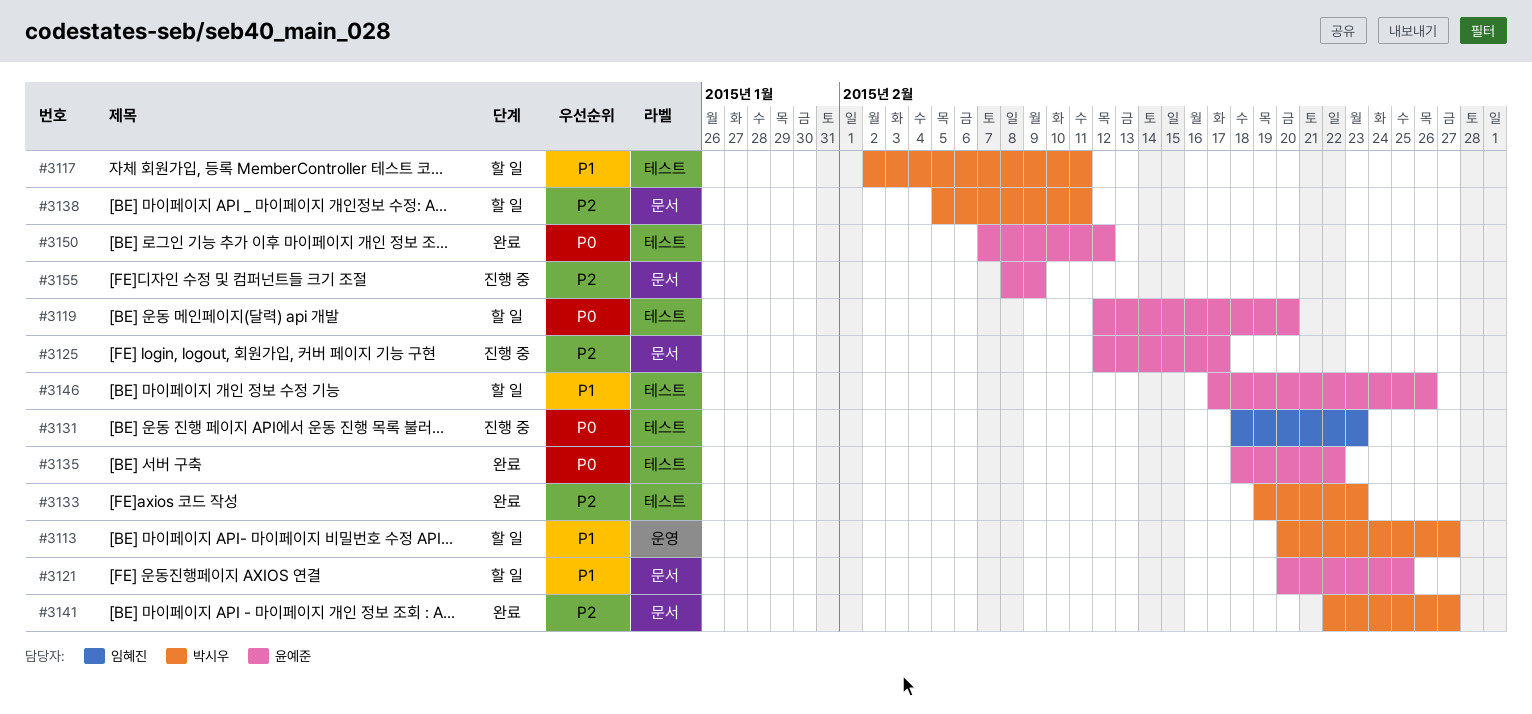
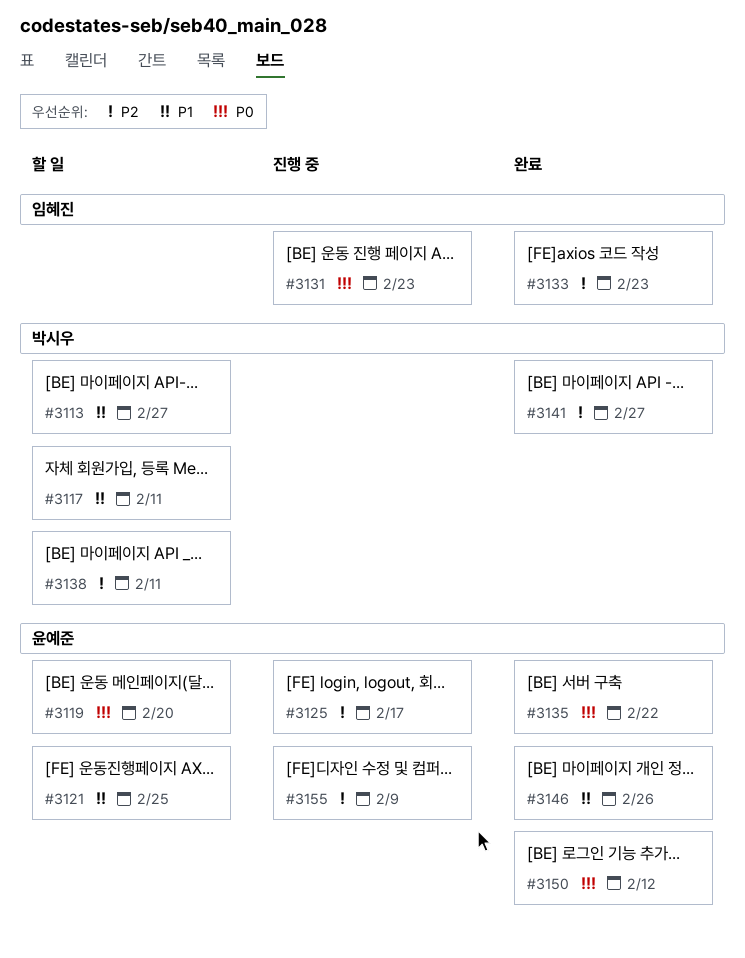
#3133, owner: 박시우 -> 임혜진
#3146, status: 할 일 -> 완료

